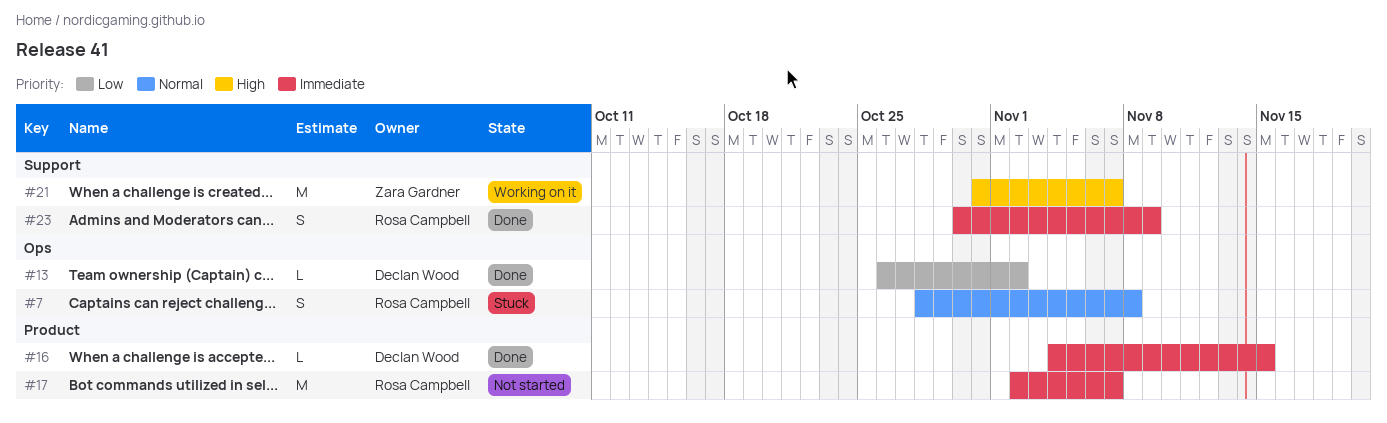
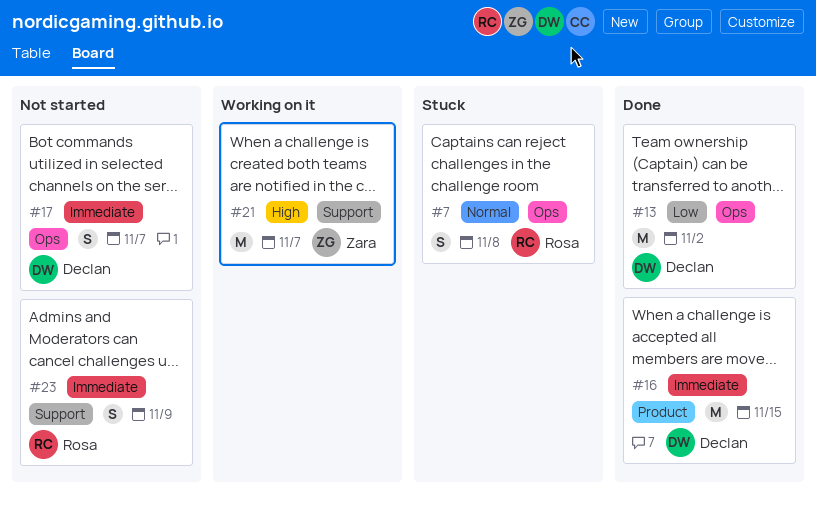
#13, estimate: L -> M
#16, estimate: L -> M
#17, owner: Rosa Campbell -> Declan Wood
#17, label: Product -> Ops
#17, estimate: M -> S
#23, status: Done -> Not started

